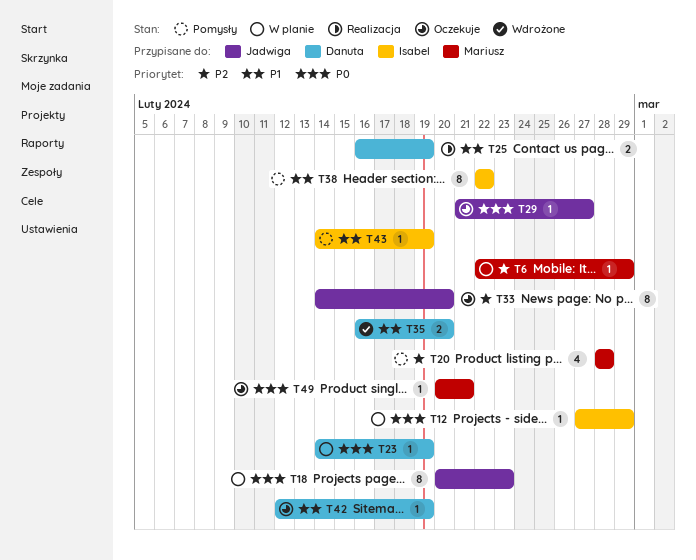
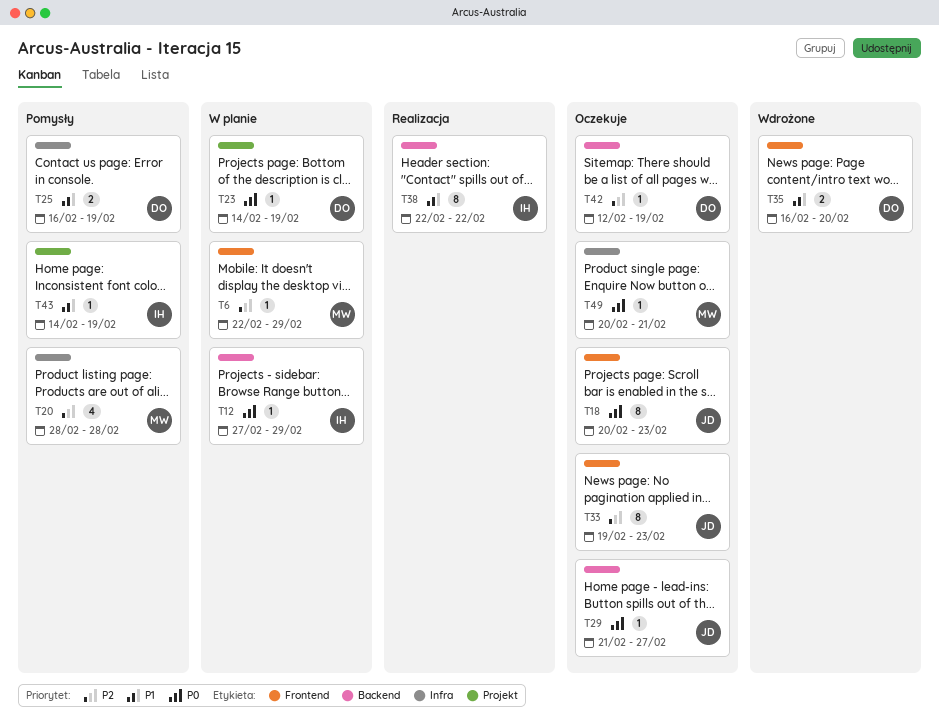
T18, status: W planie -> Oczekuje
T25, status: Realizacja -> Pomysły
T33, start: Feb 14 -> Feb 19
T33, due: Feb 20 -> Feb 23
T38, status: Pomysły -> Realizacja
T42, priority: P1 -> P2

